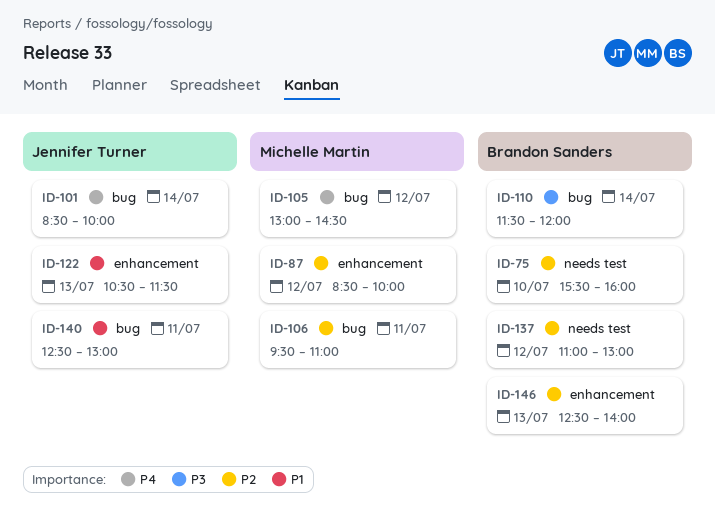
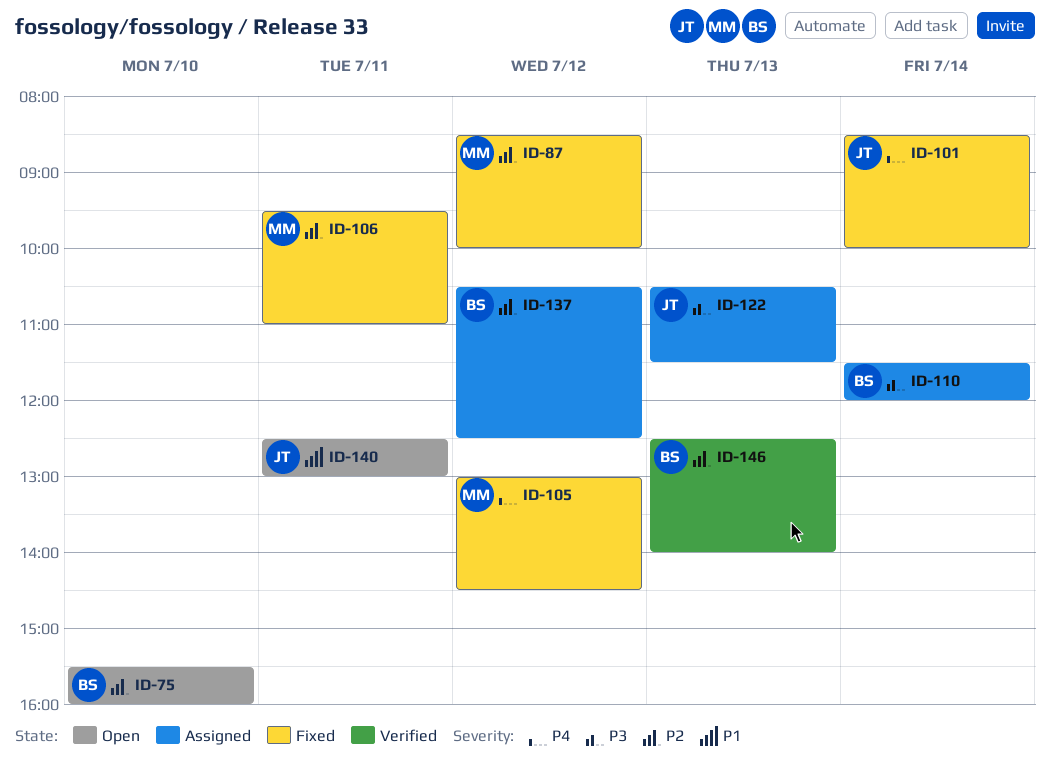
ID-122, priority: P1 -> P3
ID-137, begins: 11:00 -> 10:30
ID-137, ends: 13:00 -> 12:30

